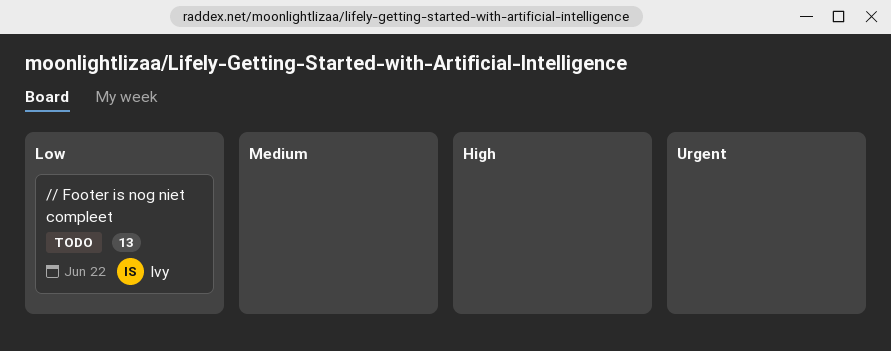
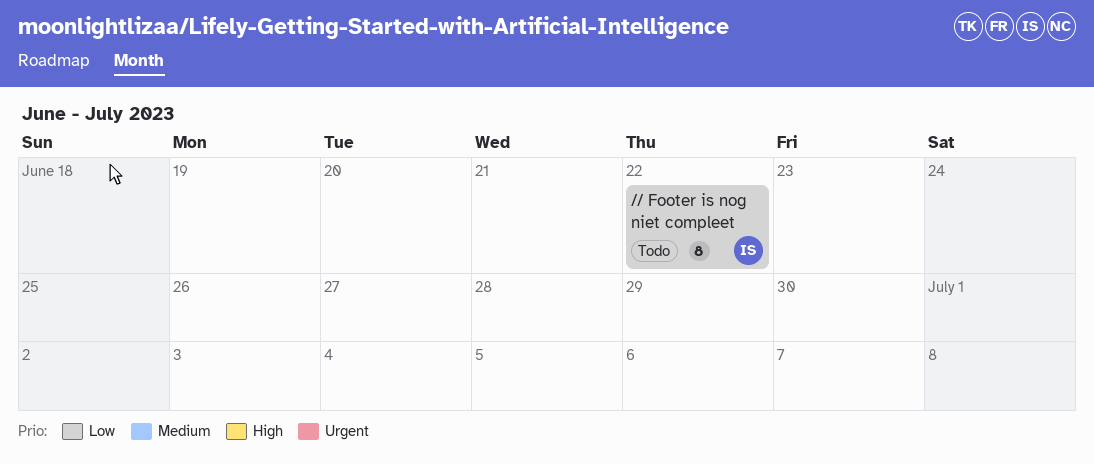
// Footer is nog niet compleet, estimate: 13 -> 8

